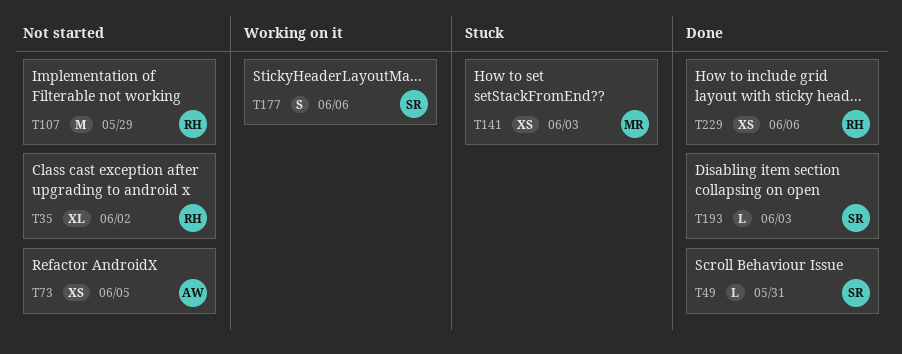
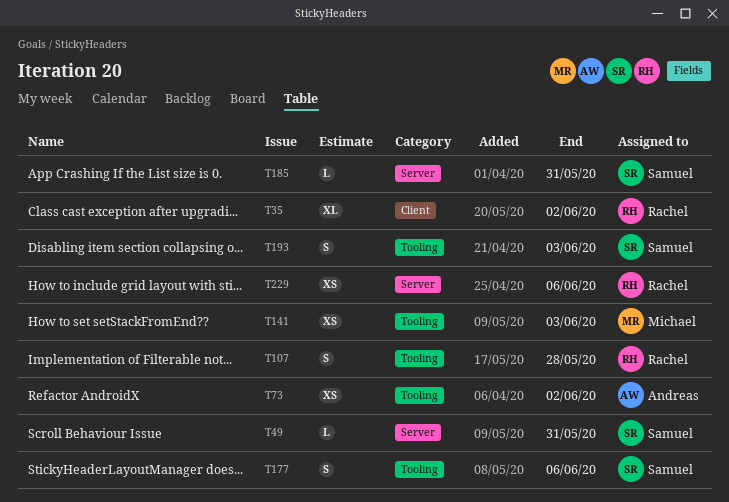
T73, due: Jun 5 -> Jun 2
T107, estimate: M -> S
T107, due: May 29 -> May 28
T185: none -> present
T193, estimate: L -> S

